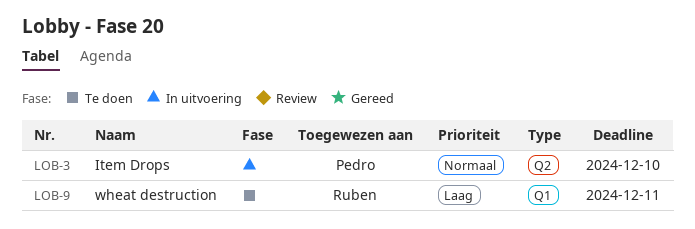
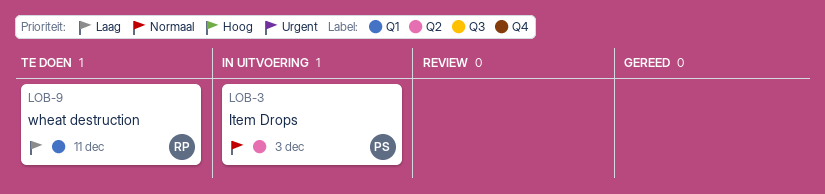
LOB-3, due: Dec 10 -> Dec 3

